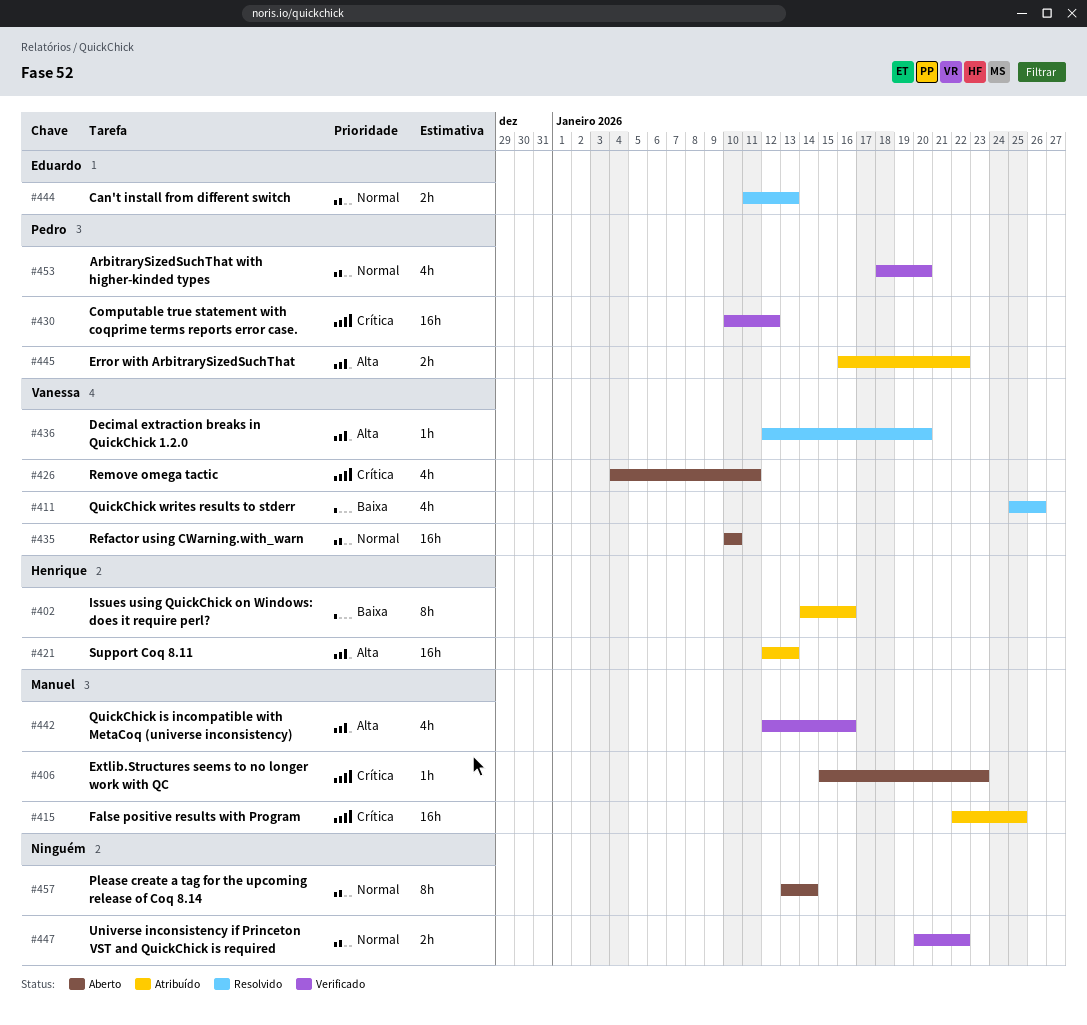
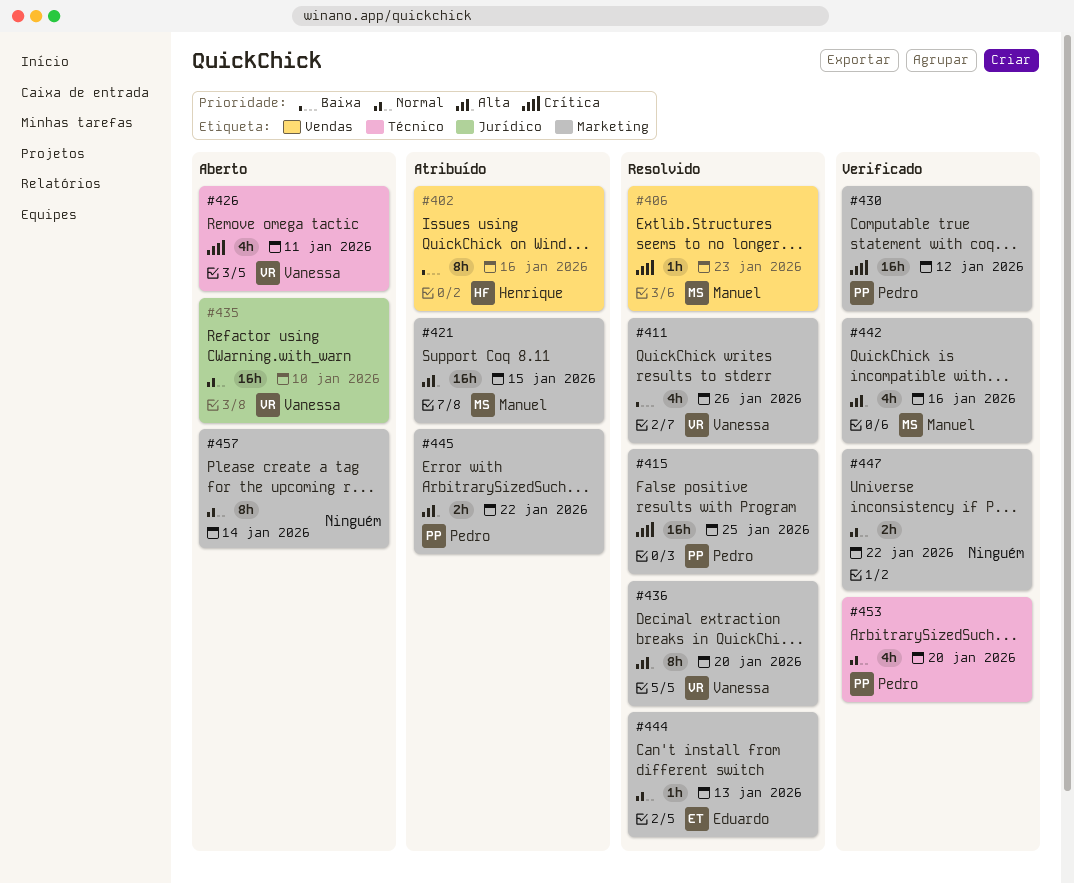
#406, status: Aberto -> Resolvido
#415, status: Atribuído -> Resolvido
#415, owner: Manuel -> Pedro
#421, owner: Henrique -> Manuel
#421, due: Jan 13 -> Jan 15
#436, estimate: 1h -> 8h
#444, estimate: 2h -> 1h

